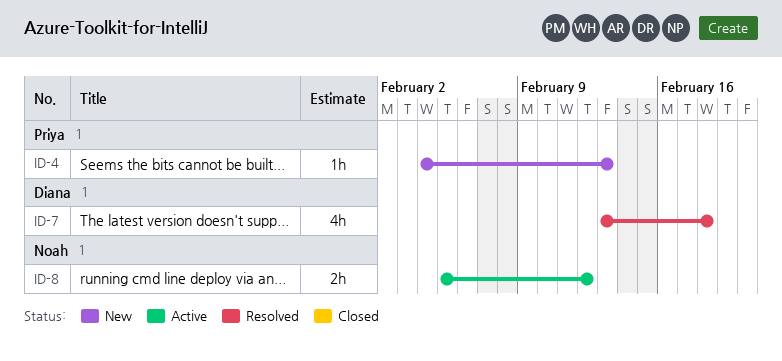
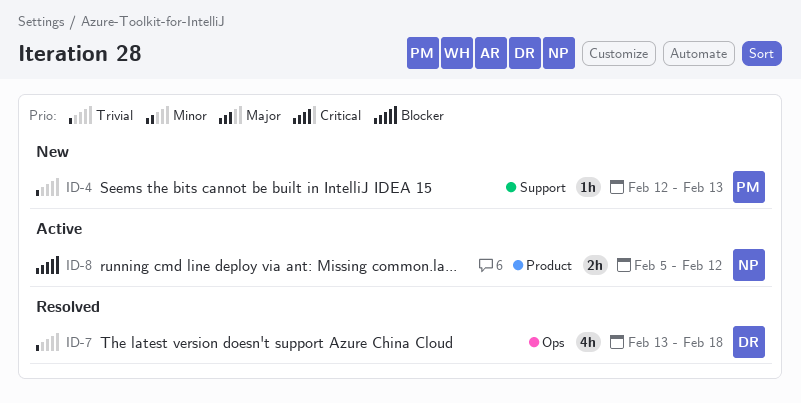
ID-4, start: Feb 4 -> Feb 12

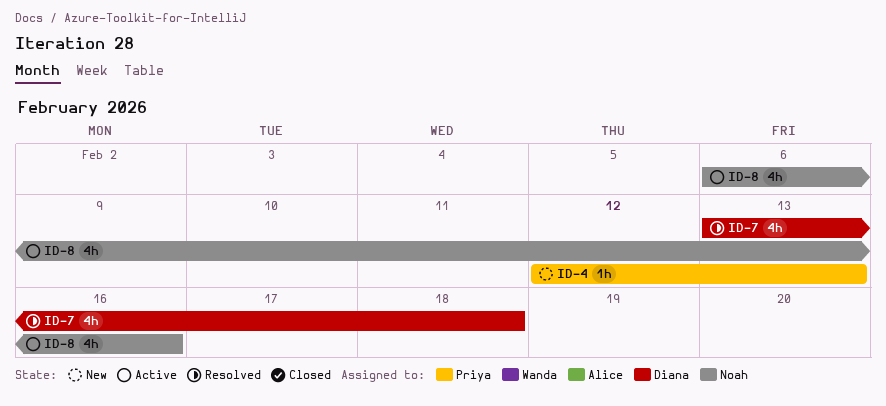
ID-8, estimate: 2h -> 4h
ID-8, start: Feb 5 -> Feb 6
ID-8, due: Feb 12 -> Feb 16

